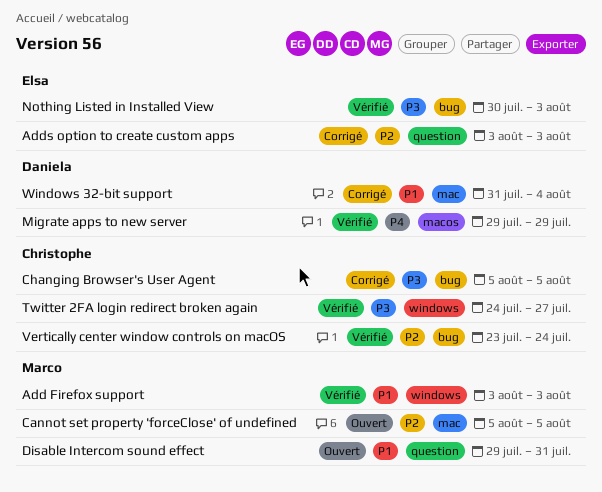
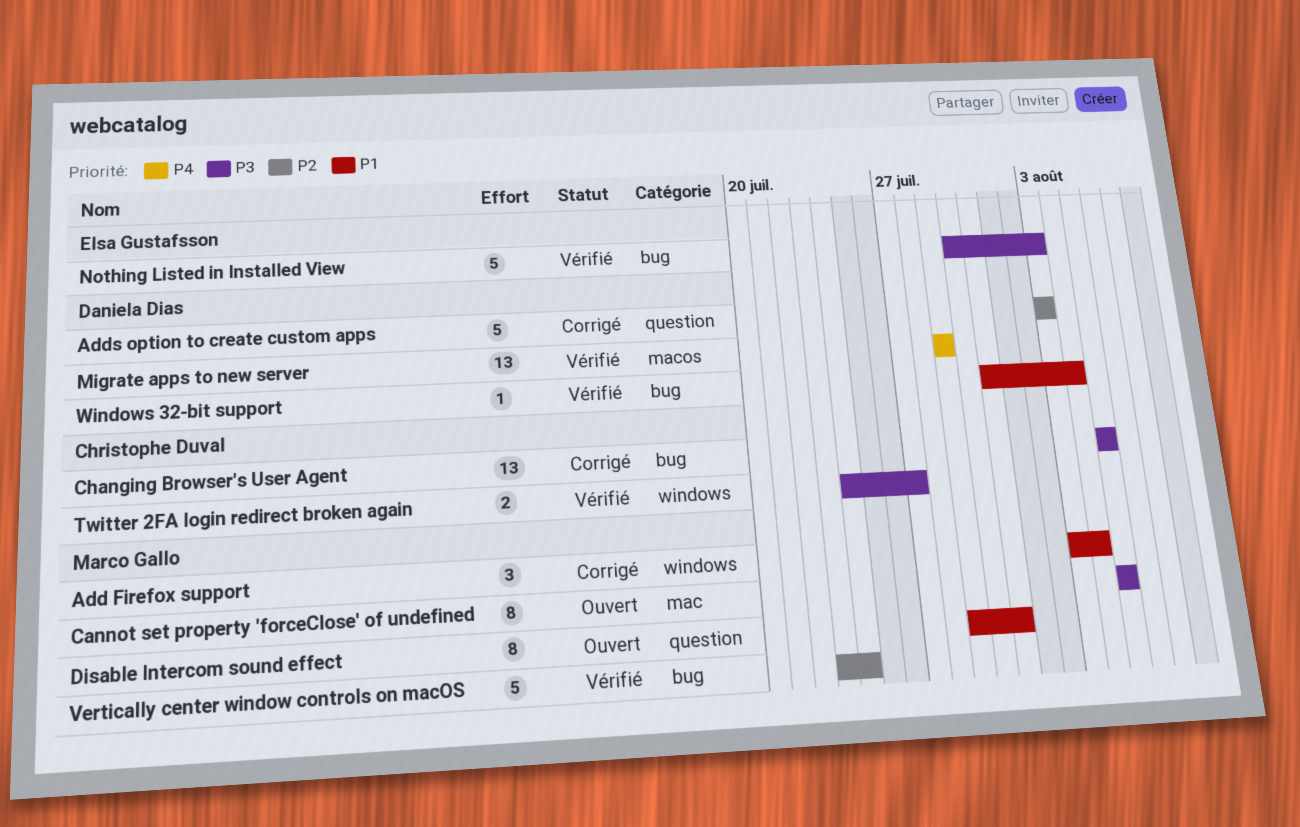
Add Firefox support, status: Vérifié -> Corrigé
Add Firefox support, due: Aug 3 -> Aug 4
Adds option to create custom apps, owner: Elsa Gustafsson -> Daniela Dias
Cannot set property 'forceClose' of undefined, priority: P2 -> P3
Vertically center window controls on macOS, owner: Christophe Duval -> Marco Gallo
Windows 32-bit support, status: Corrigé -> Vérifié
Windows 32-bit support, label: mac -> bug

